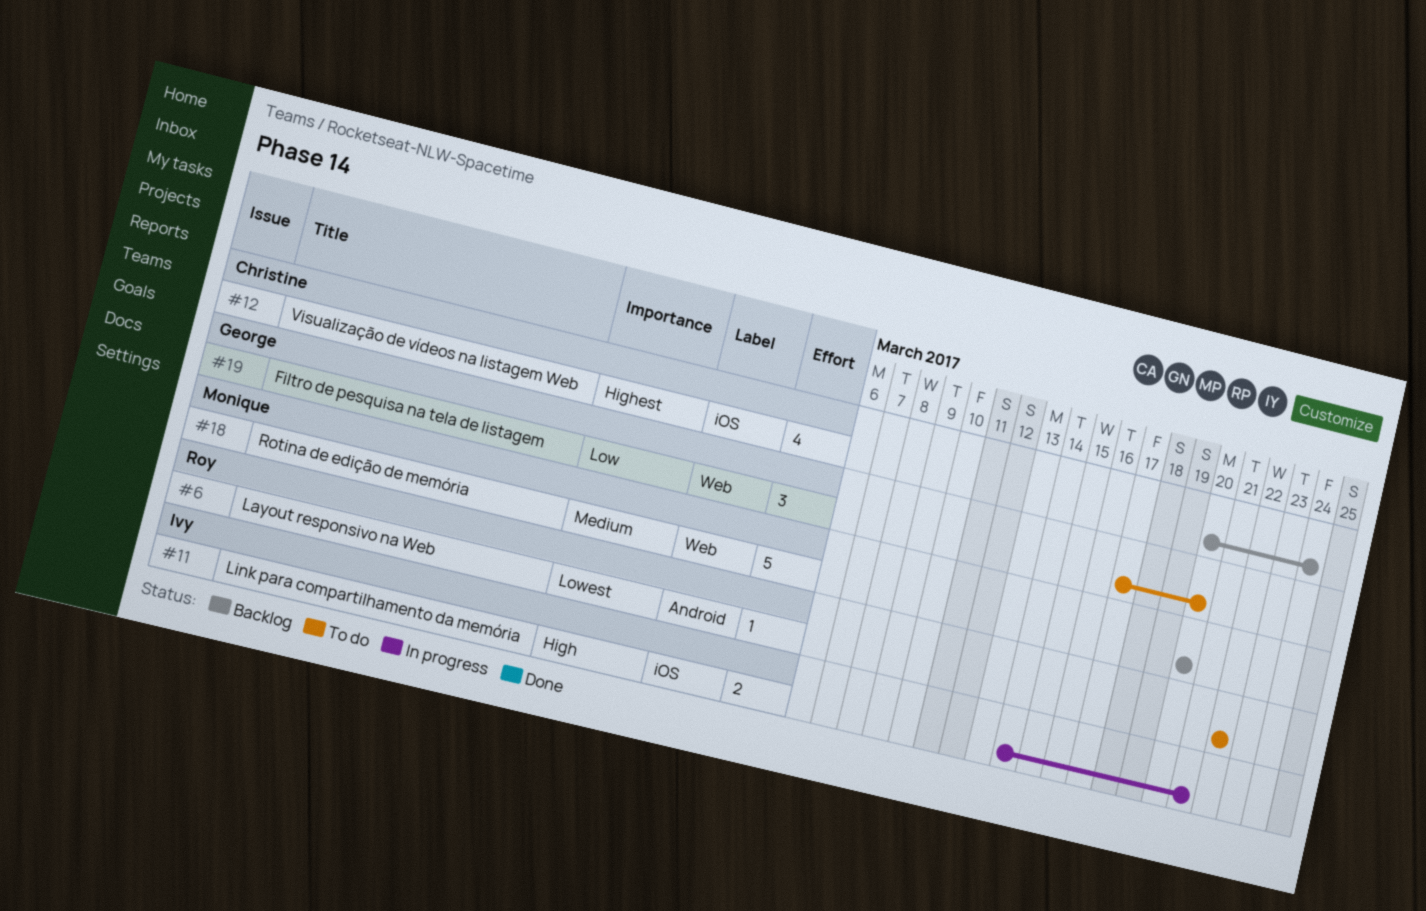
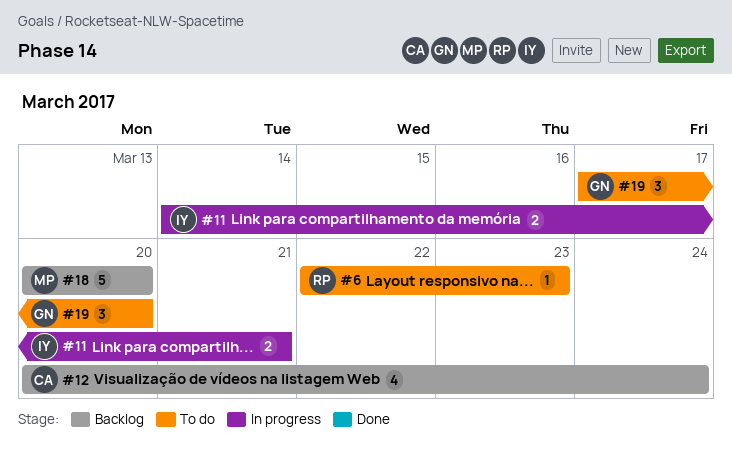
#6, due: Mar 22 -> Mar 23

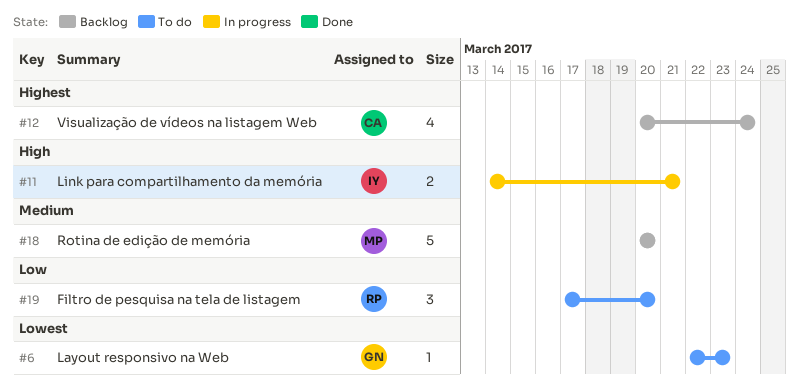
#6, owner: RP -> GN
#19, owner: GN -> RP

